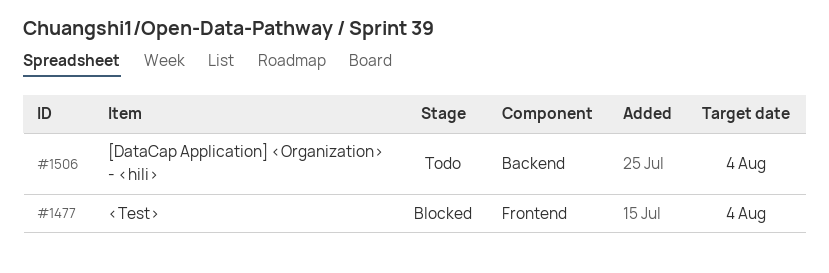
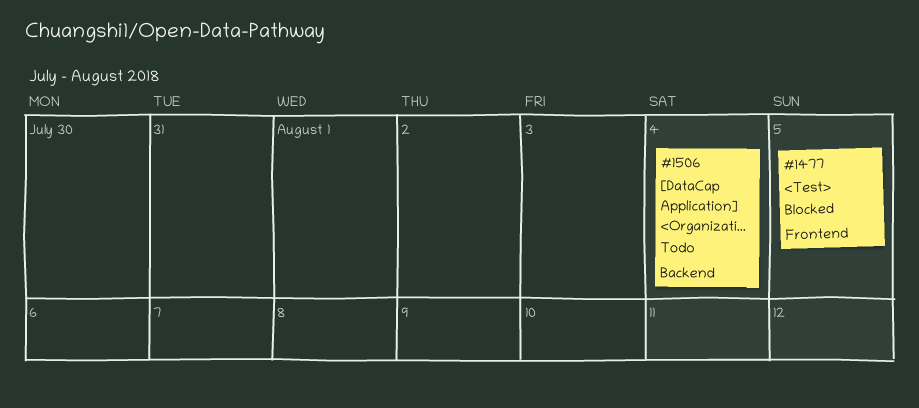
#1477, due: Aug 4 -> Aug 5

